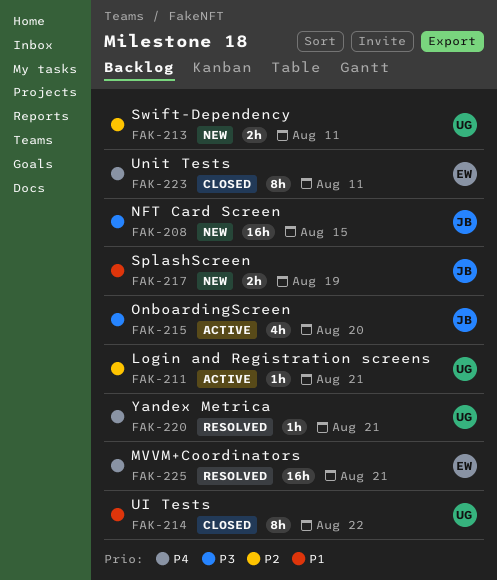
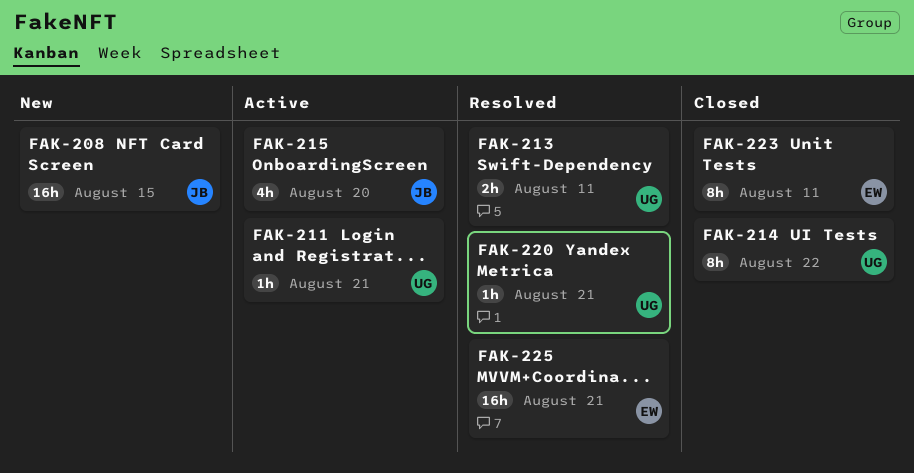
FAK-213, status: New -> Resolved
FAK-217: present -> none

